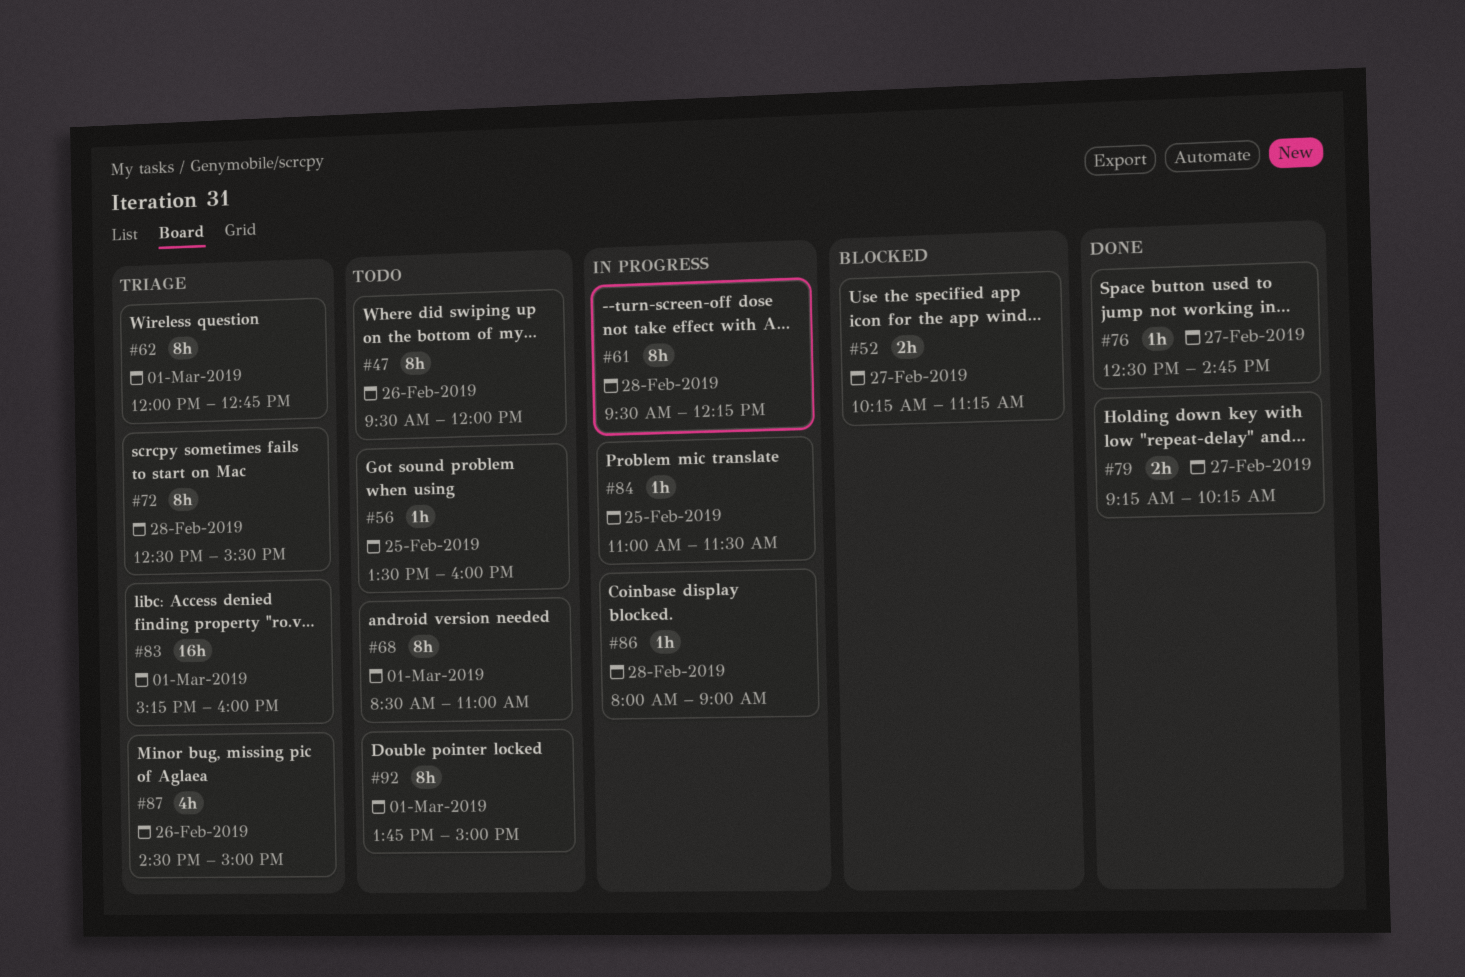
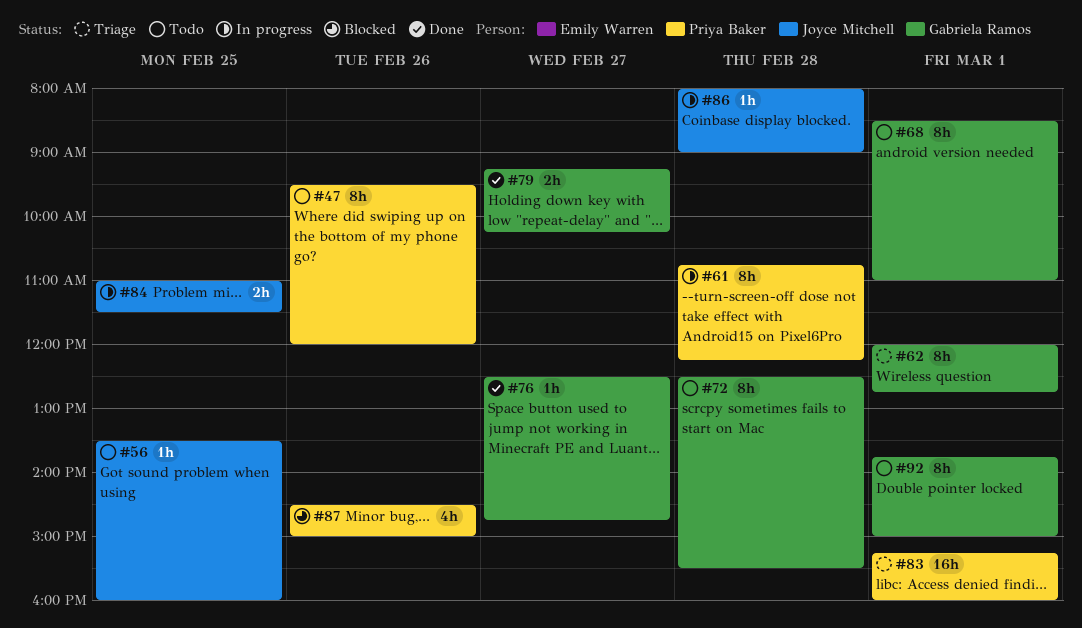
#52: present -> none
#61, begins: 09:30 -> 10:45
#72, status: Triage -> Todo
#84, estimate: 1h -> 2h
#87, status: Triage -> Blocked

